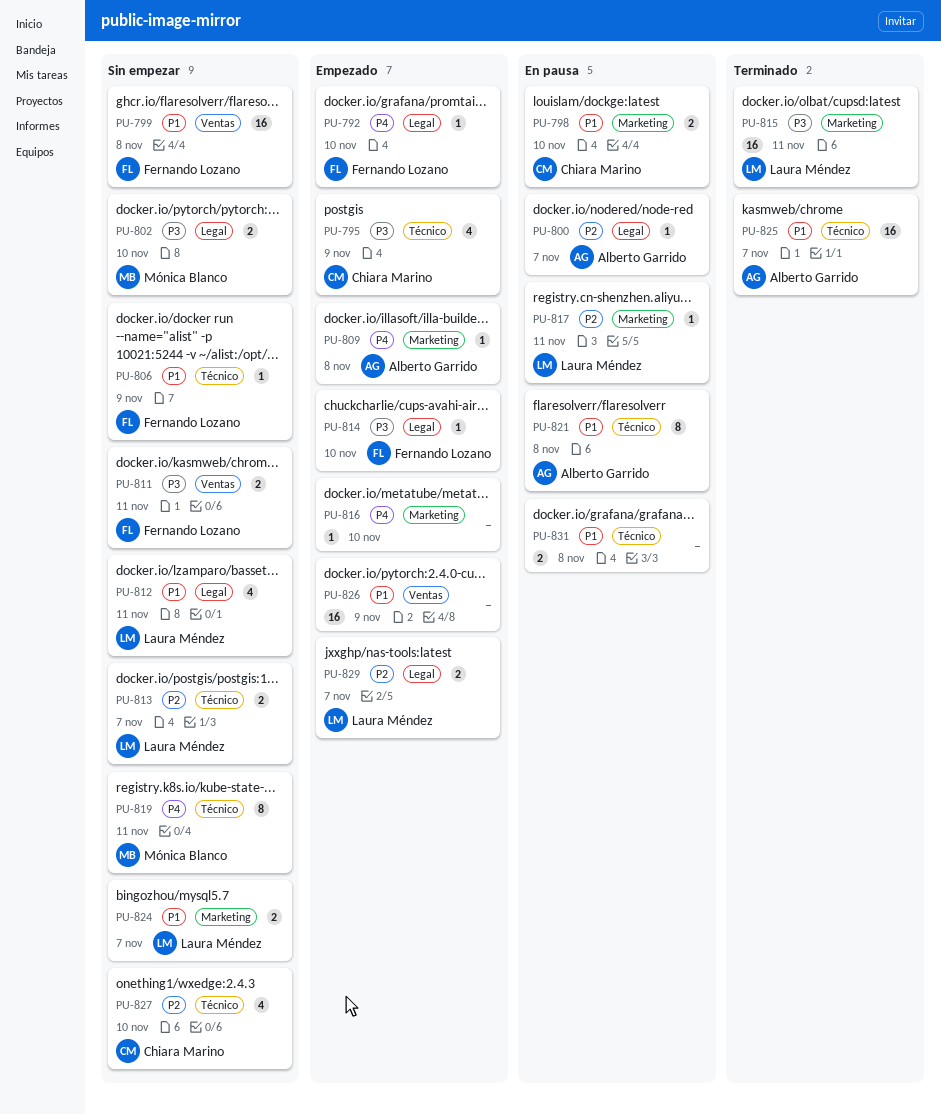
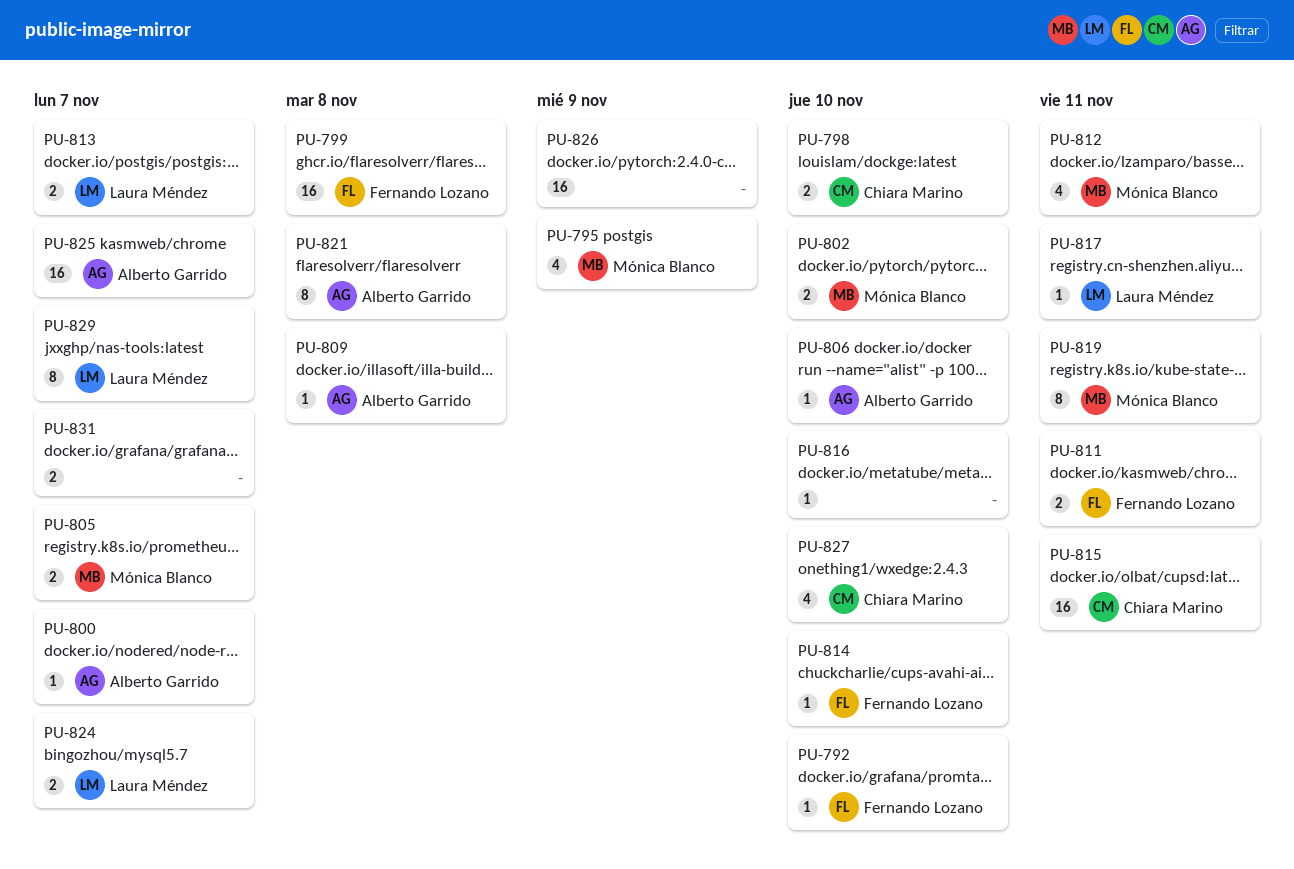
PU-795, owner: Chiara Marino -> Mónica Blanco
PU-805: none -> present
PU-806, owner: Fernando Lozano -> Alberto Garrido
PU-806, due: Nov 9 -> Nov 10
PU-812, owner: Laura Méndez -> Mónica Blanco
PU-815, owner: Laura Méndez -> Chiara Marino
PU-829, estimate: 2 -> 8
PU-831, due: Nov 8 -> Nov 7

